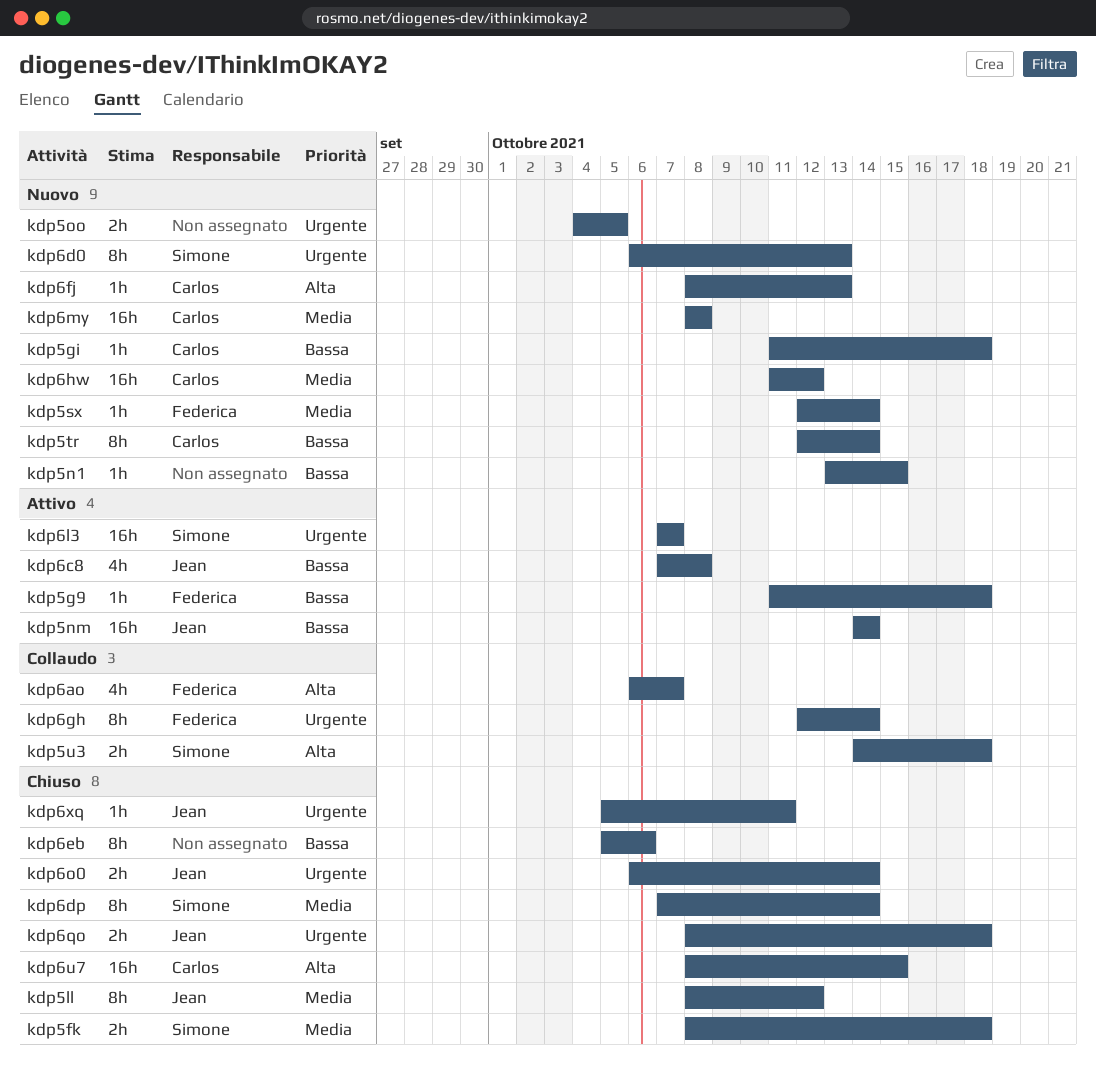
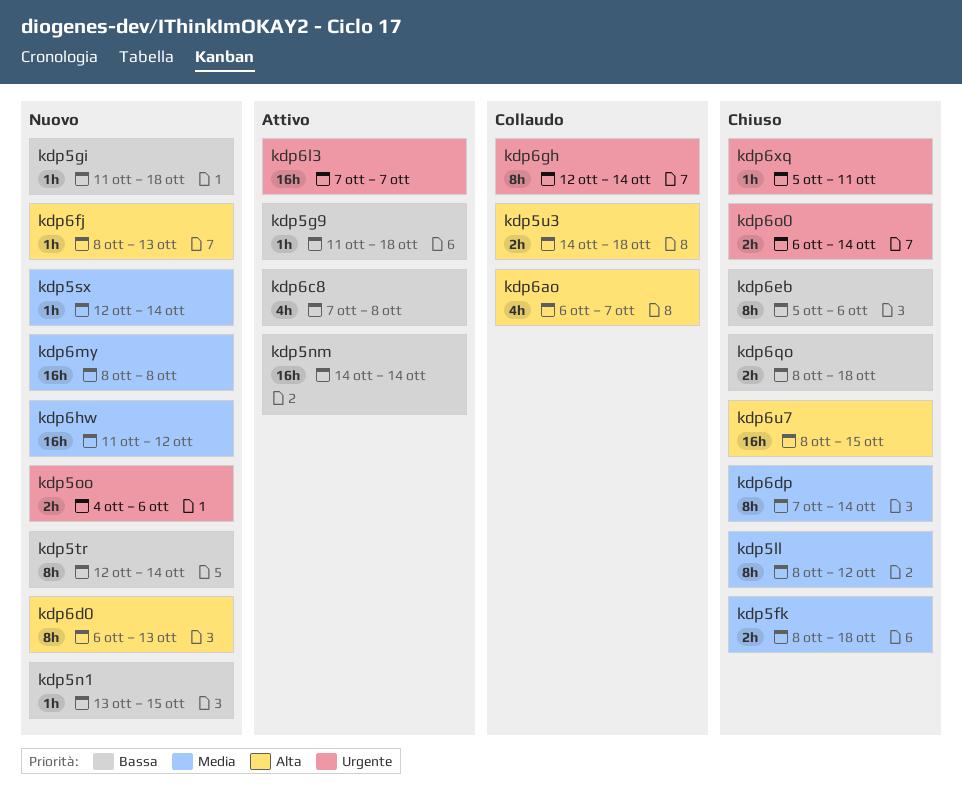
kdp5oo, due: Oct 5 -> Oct 6
kdp6d0, priority: Urgente -> Alta
kdp6qo, priority: Urgente -> Bassa

